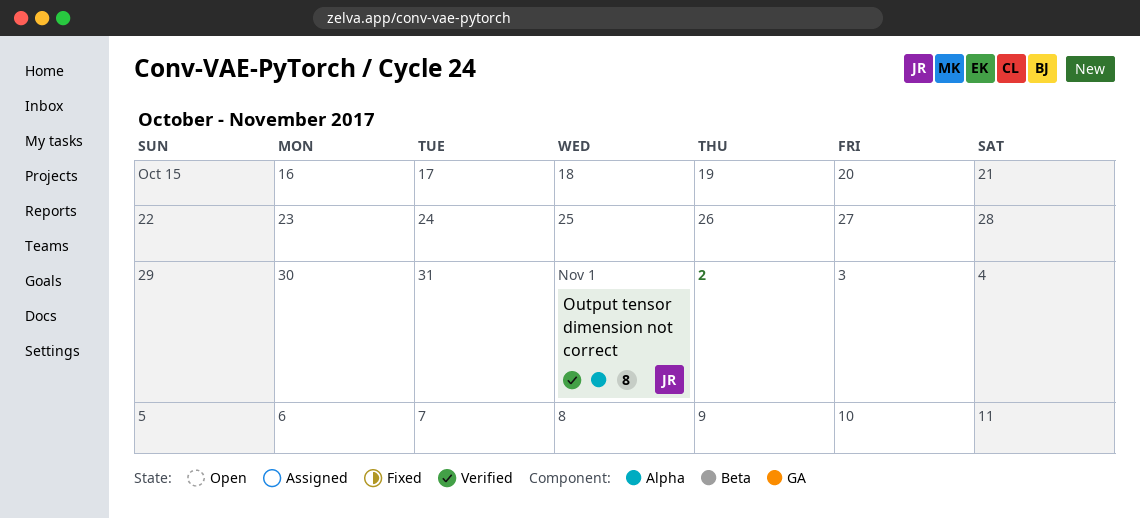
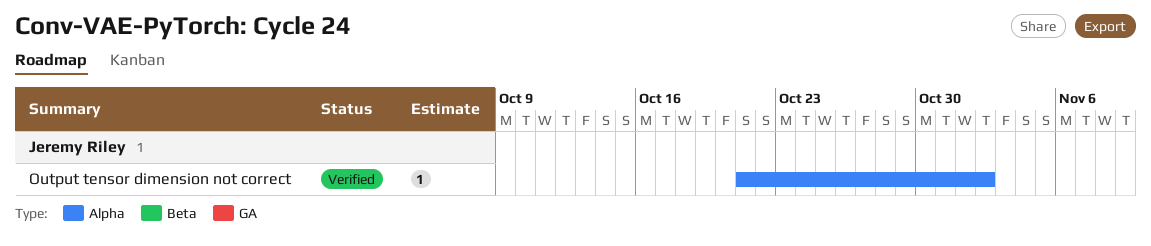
Output tensor dimension not correct, estimate: 8 -> 1
Output tensor dimension not correct, due: Nov 1 -> Nov 2

